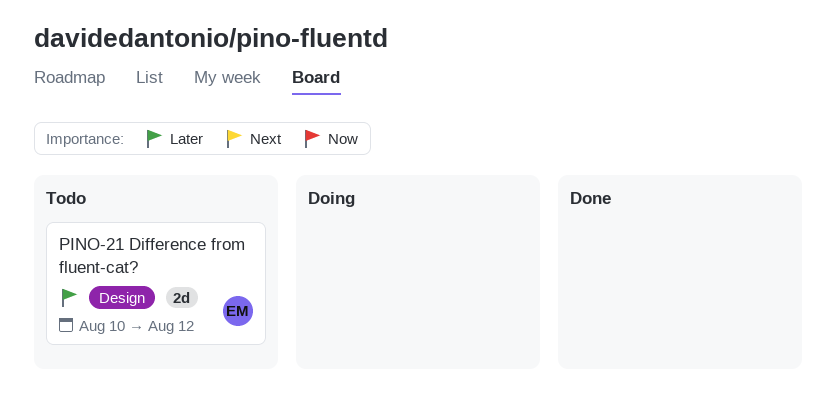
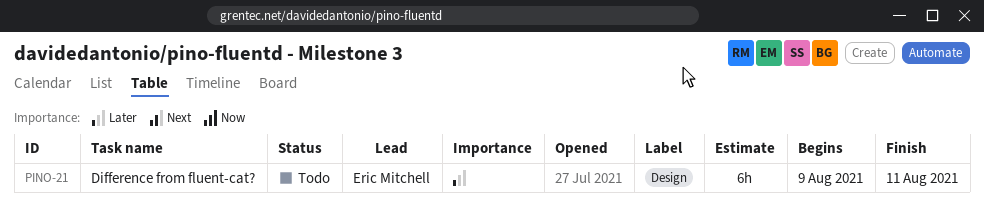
PINO-21, estimate: 2d -> 6h
PINO-21, start: Aug 10 -> Aug 9
PINO-21, due: Aug 12 -> Aug 11

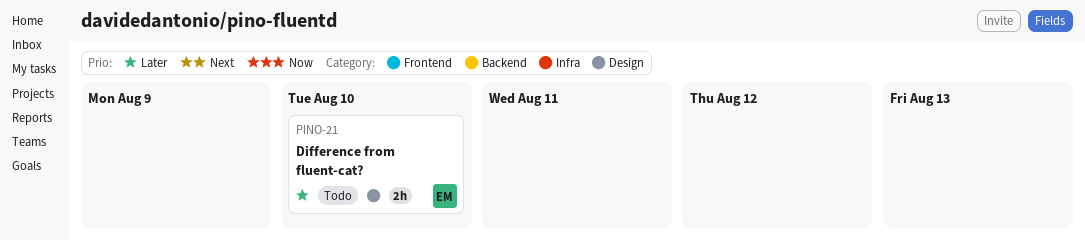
PINO-21, estimate: 6h -> 2h
PINO-21, due: Aug 11 -> Aug 10

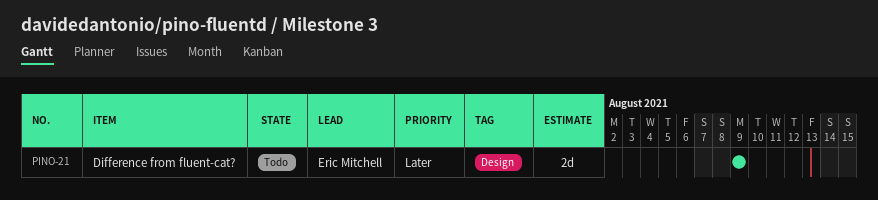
PINO-21, estimate: 2h -> 2d
PINO-21, due: Aug 10 -> Aug 9

